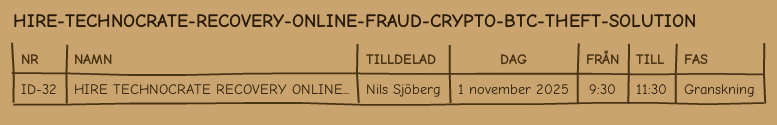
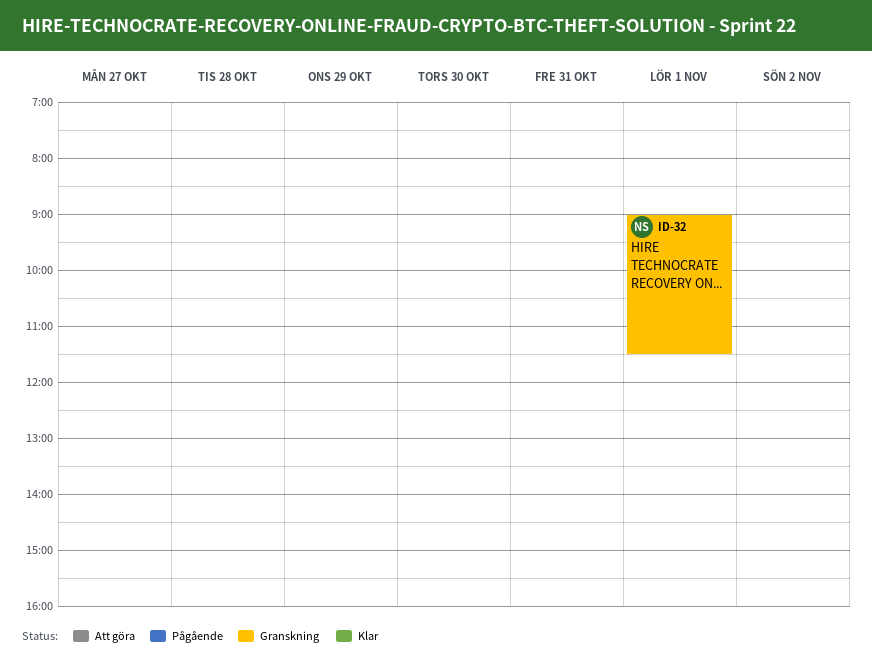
ID-32, begins: 09:30 -> 09:00

